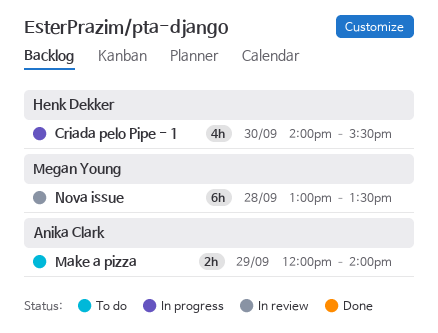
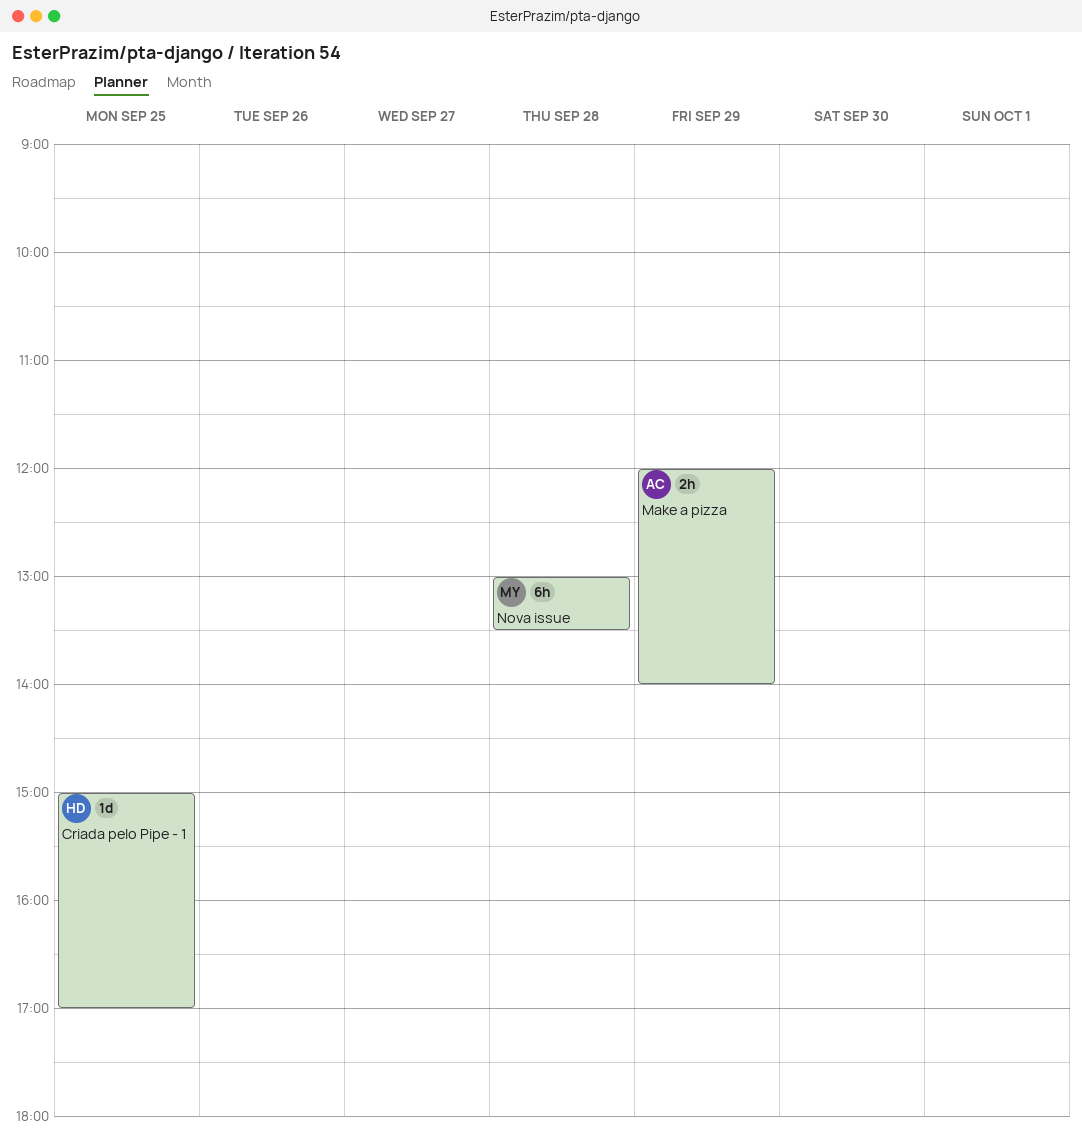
Criada pelo Pipe - 1, estimate: 4h -> 1d
Criada pelo Pipe - 1, day: Sep 30 -> Sep 25
Criada pelo Pipe - 1, begins: 14:00 -> 15:00
Criada pelo Pipe - 1, ends: 15:30 -> 17:00

